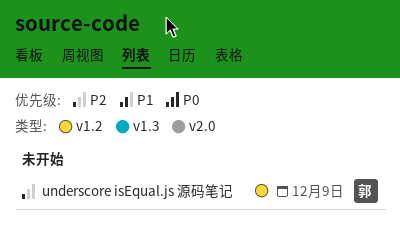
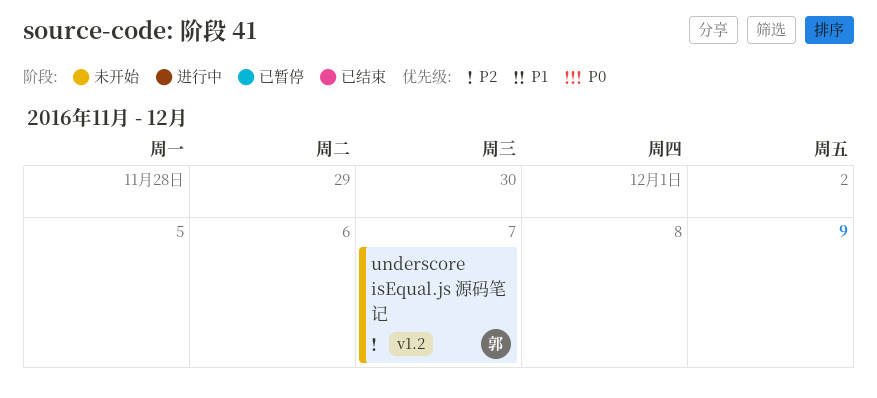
underscore isEqual.js 源码笔记, due: Dec 9 -> Dec 7

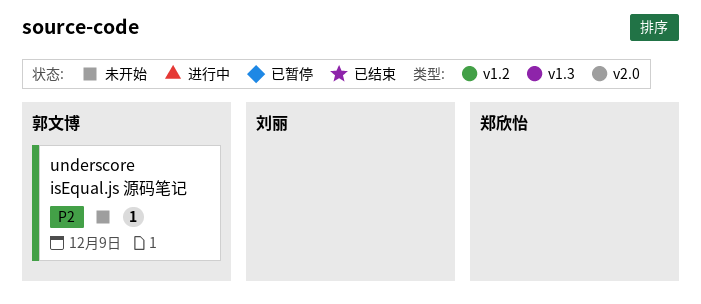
underscore isEqual.js 源码笔记, due: Dec 7 -> Dec 9

